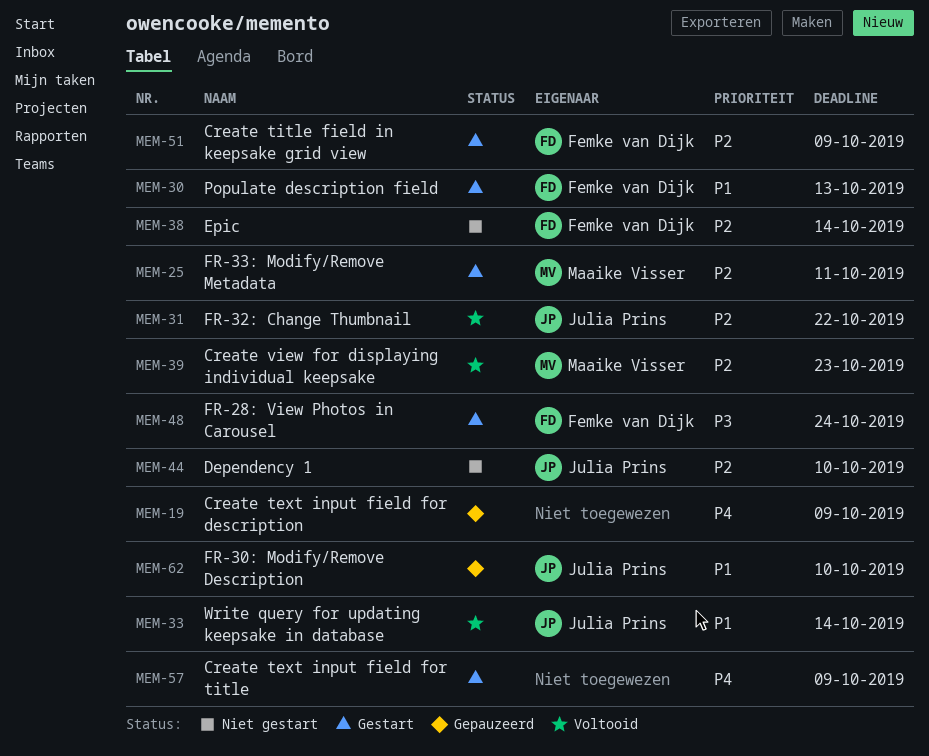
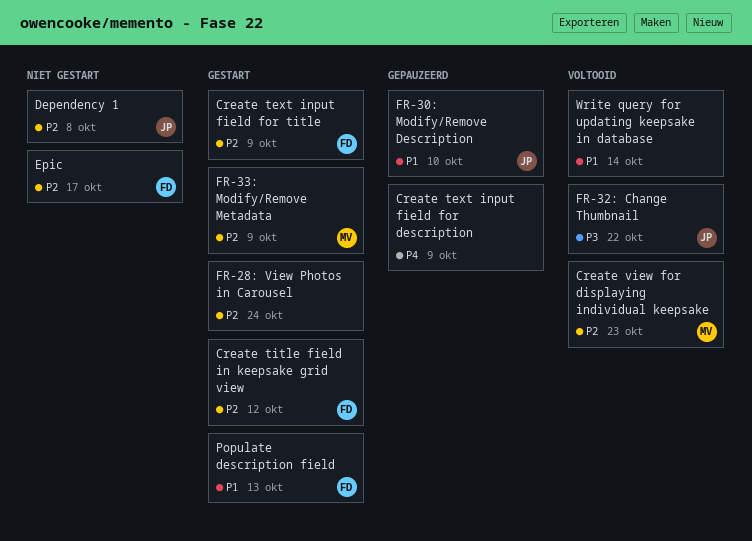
Create text input field for title, owner: none -> Femke van Dijk
Create text input field for title, priority: P4 -> P2
Create title field in keepsake grid view, due: Oct 9 -> Oct 12
Dependency 1, due: Oct 10 -> Oct 8
Epic, due: Oct 14 -> Oct 17
FR-28: View Photos in Carousel, owner: Femke van Dijk -> none
FR-28: View Photos in Carousel, priority: P3 -> P2
FR-32: Change Thumbnail, priority: P2 -> P3
FR-33: Modify/Remove Metadata, due: Oct 11 -> Oct 9
Write query for updating keepsake in database, owner: Julia Prins -> none

